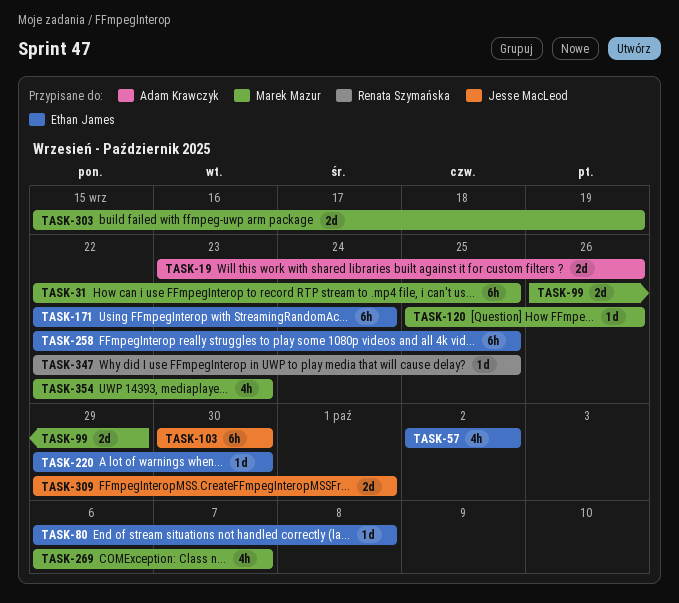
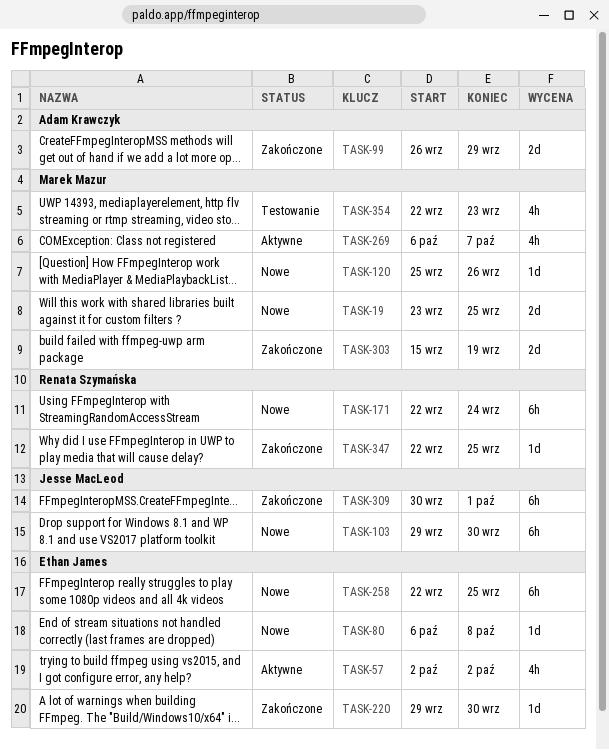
TASK-19, owner: Adam Krawczyk -> Marek Mazur
TASK-19, due: Sep 26 -> Sep 25
TASK-31: present -> none
TASK-99, owner: Marek Mazur -> Adam Krawczyk
TASK-103, start: Sep 30 -> Sep 29
TASK-171, owner: Ethan James -> Renata Szymańska
TASK-309, estimate: 2d -> 6h
TASK-309, start: Sep 29 -> Sep 30

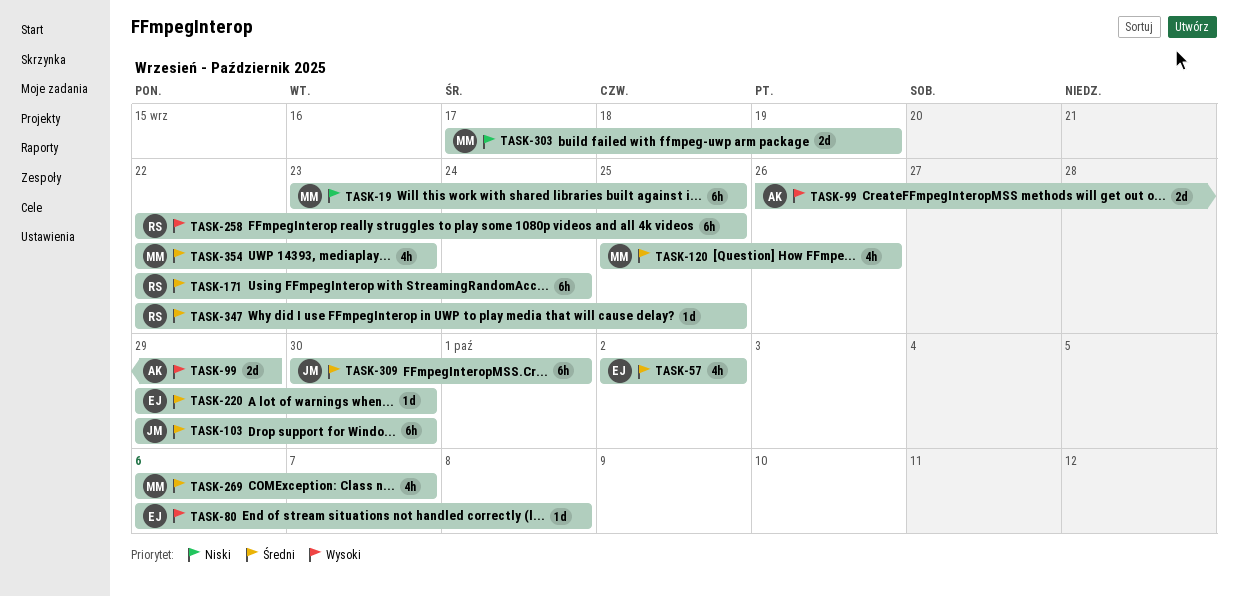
TASK-19, estimate: 2d -> 6h
TASK-120, estimate: 1d -> 4h
TASK-258, owner: Ethan James -> Renata Szymańska
TASK-303, start: Sep 15 -> Sep 17

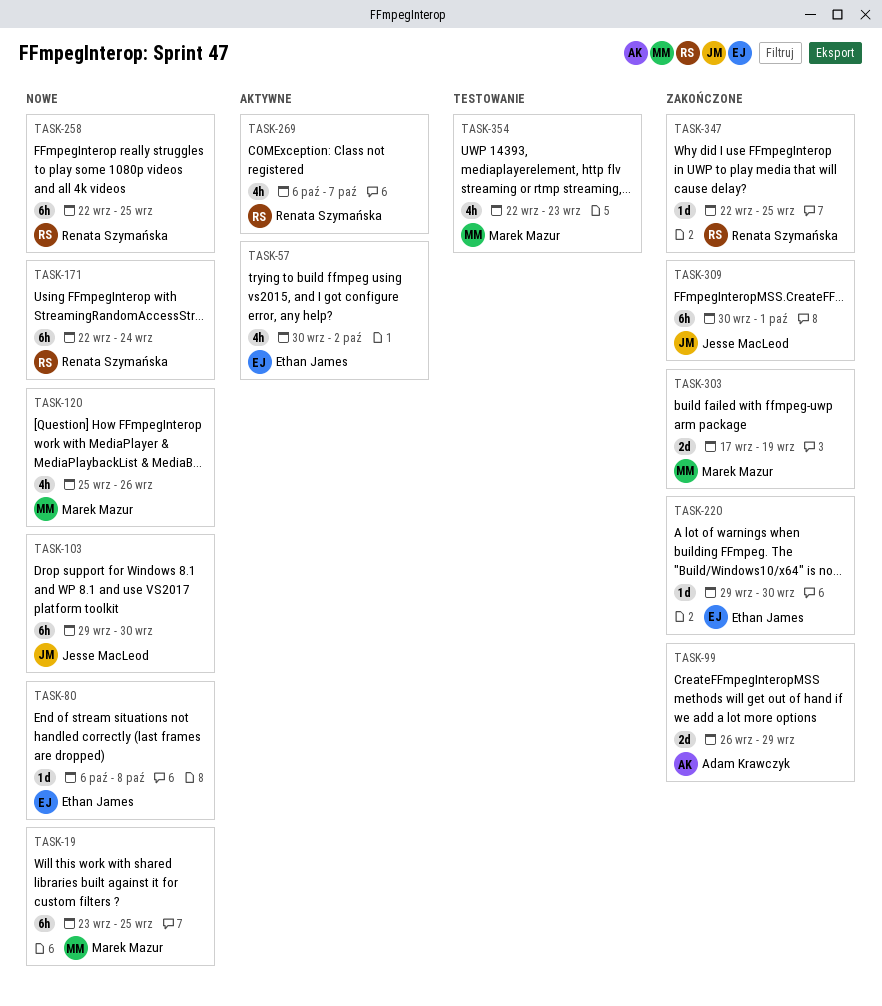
TASK-57, start: Oct 2 -> Sep 30
TASK-269, owner: Marek Mazur -> Renata Szymańska

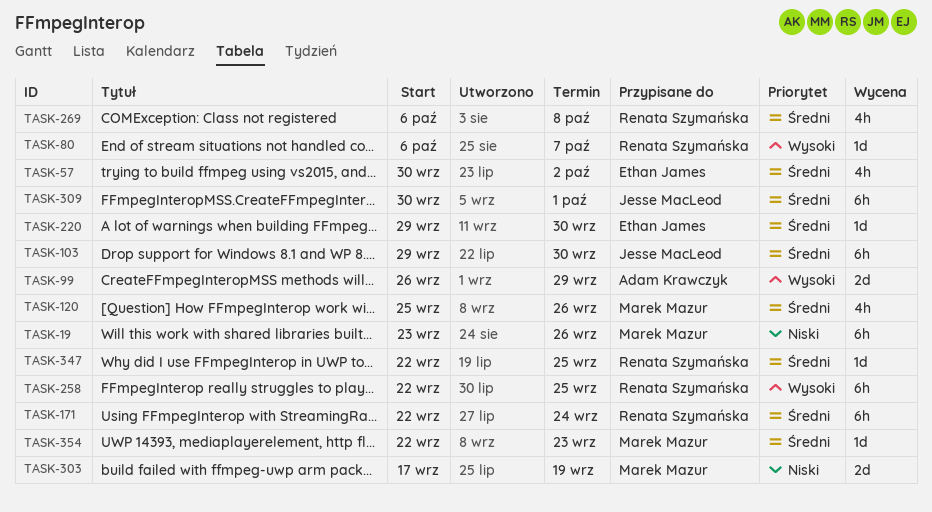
TASK-19, due: Sep 25 -> Sep 26
TASK-80, owner: Ethan James -> Renata Szymańska
TASK-80, due: Oct 8 -> Oct 7
TASK-269, due: Oct 7 -> Oct 8
TASK-354, estimate: 4h -> 1d

